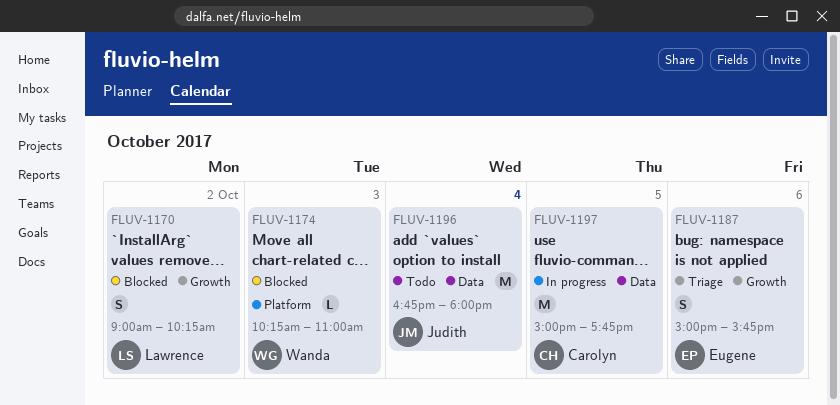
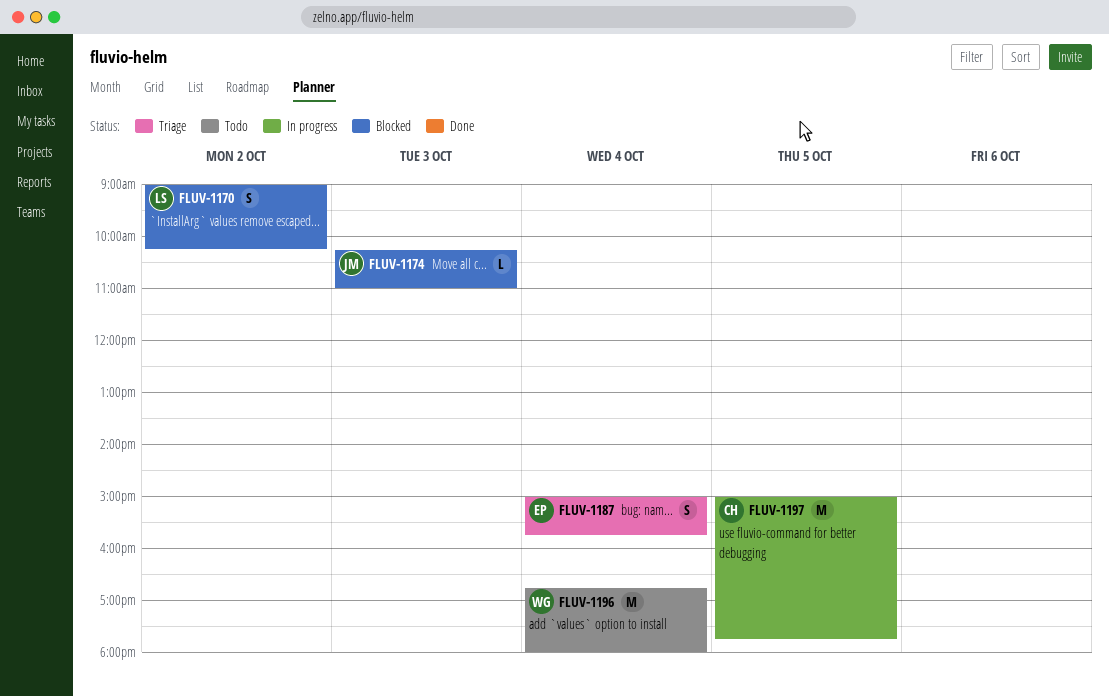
FLUV-1174, owner: Wanda -> Judith
FLUV-1187, day: Oct 6 -> Oct 4
FLUV-1196, owner: Judith -> Wanda

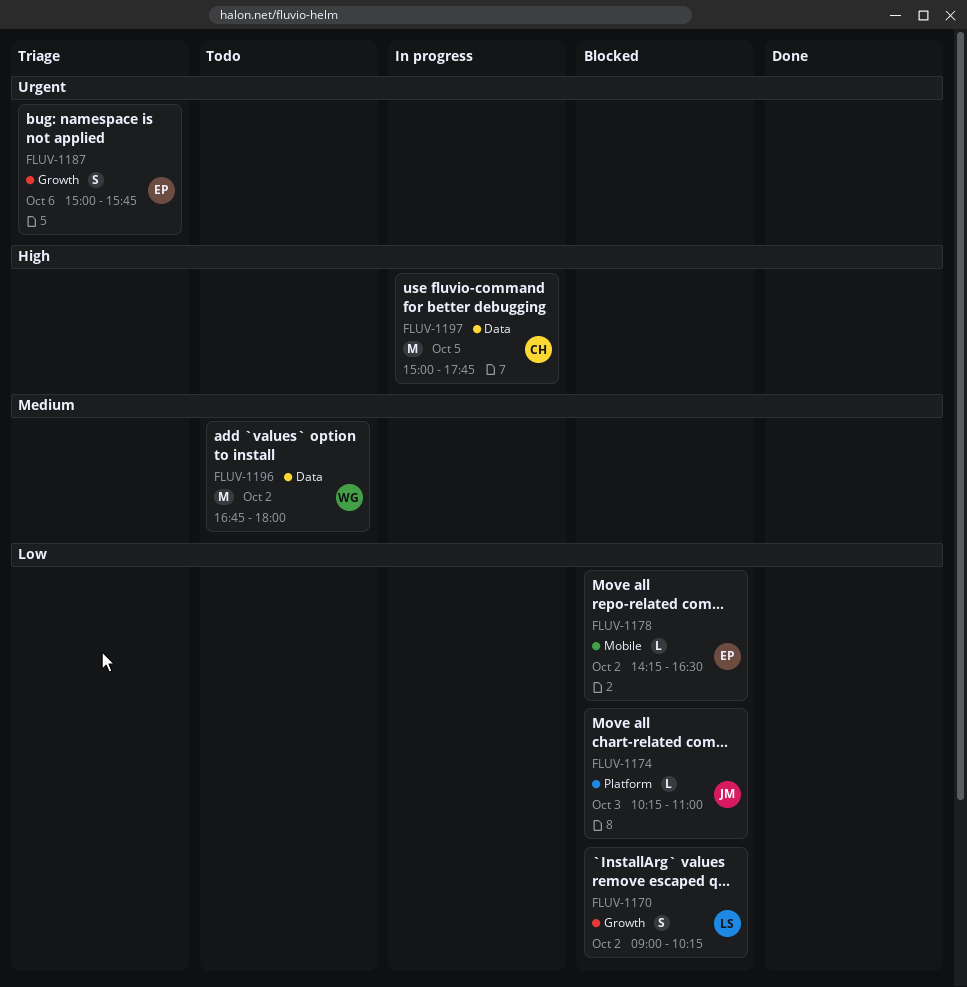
FLUV-1178: none -> present
FLUV-1187, day: Oct 4 -> Oct 6
FLUV-1196, day: Oct 4 -> Oct 2

